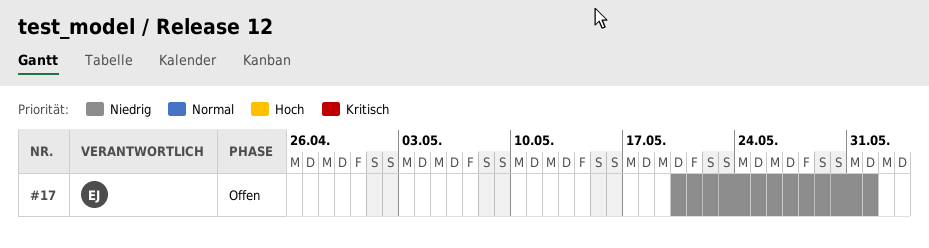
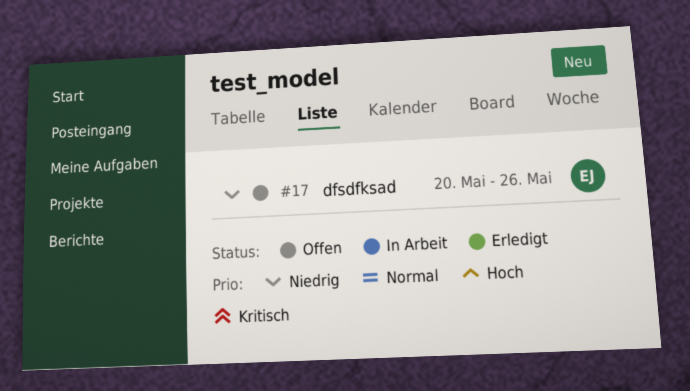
#17, due: Jun 1 -> May 26

